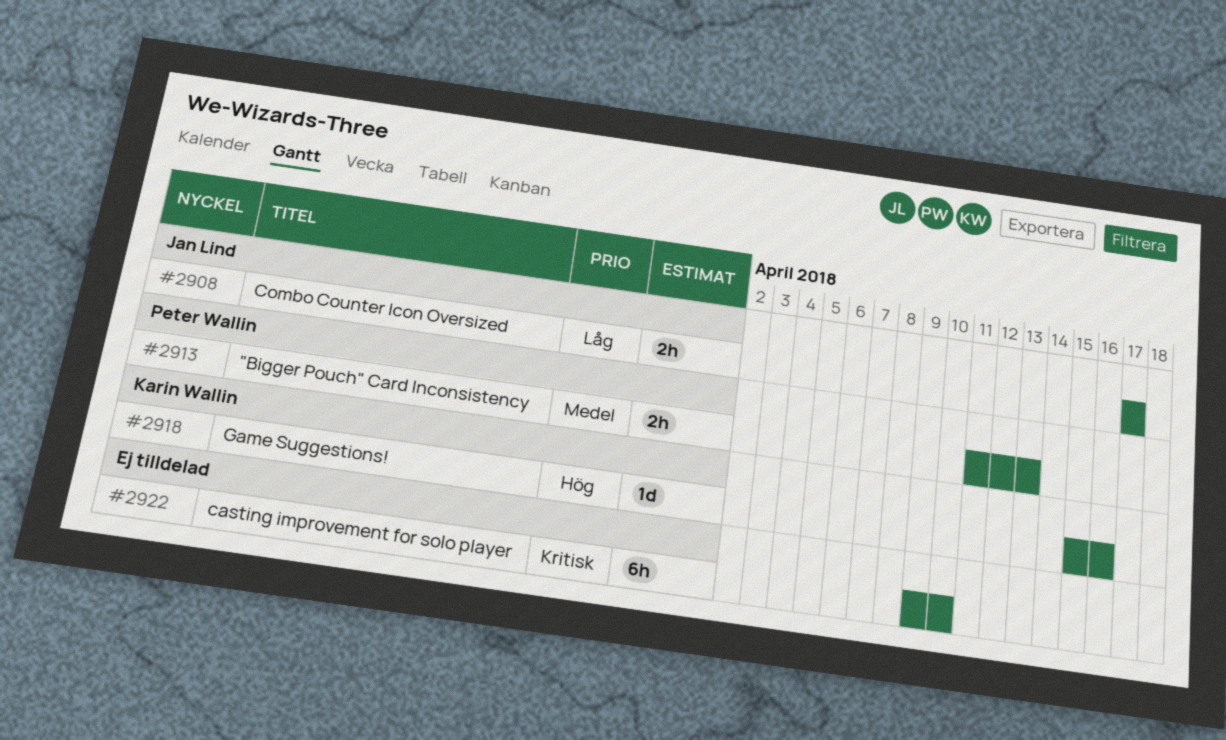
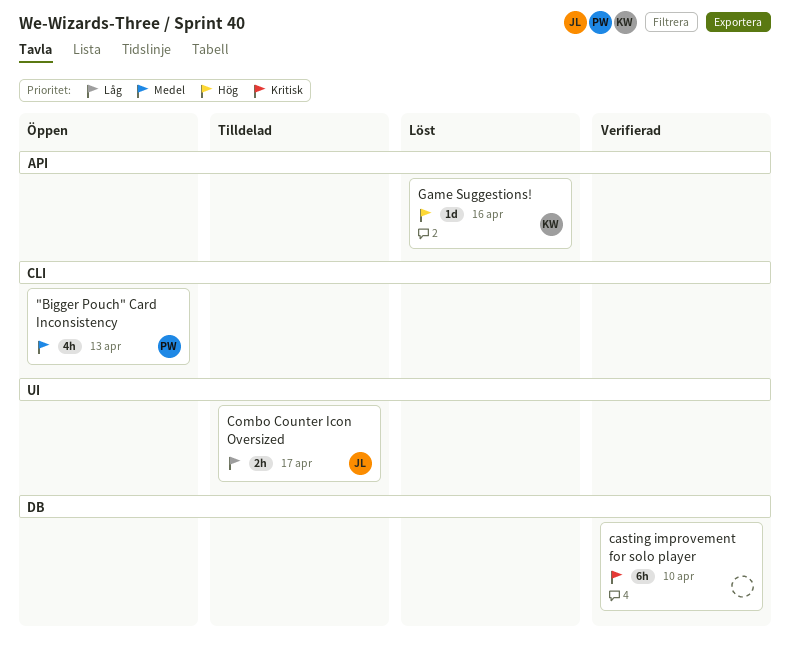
"Bigger Pouch" Card Inconsistency, estimate: 2h -> 4h

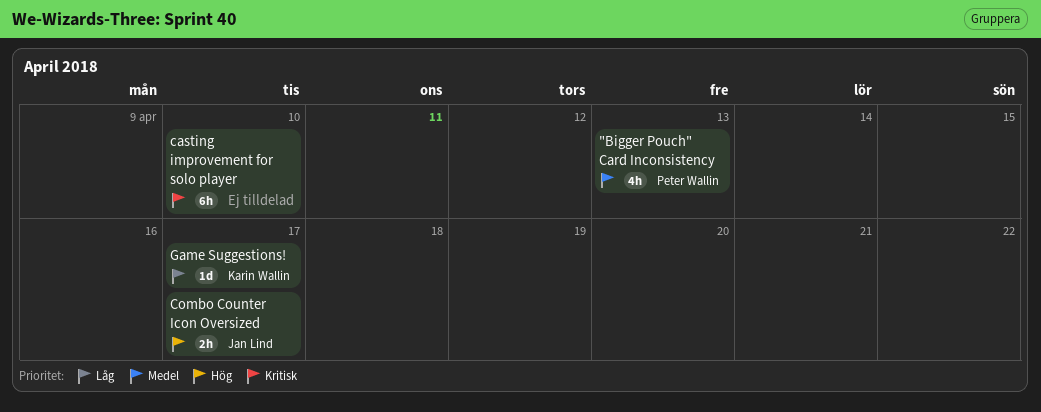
Combo Counter Icon Oversized, priority: Låg -> Hög
Game Suggestions!, priority: Hög -> Låg
Game Suggestions!, due: Apr 16 -> Apr 17

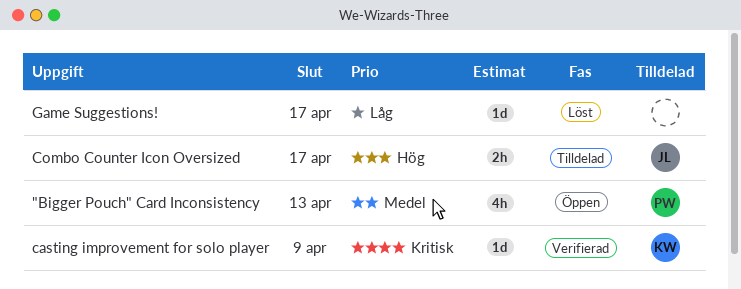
casting improvement for solo player, owner: none -> Karin Wallin
casting improvement for solo player, estimate: 6h -> 1d
casting improvement for solo player, due: Apr 10 -> Apr 9
Game Suggestions!, owner: Karin Wallin -> none

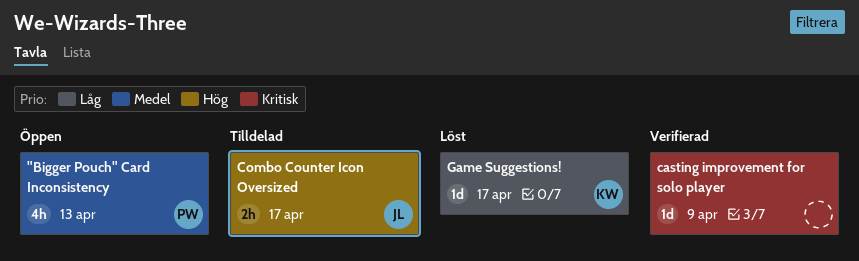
casting improvement for solo player, owner: KW -> none
Game Suggestions!, owner: none -> KW

